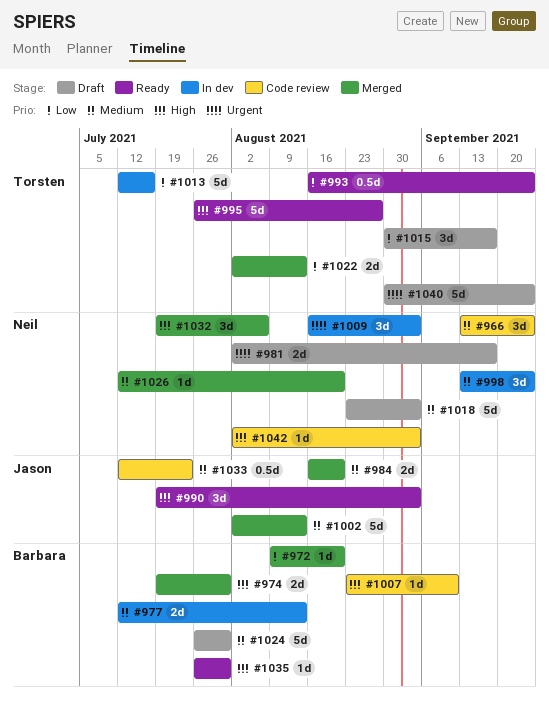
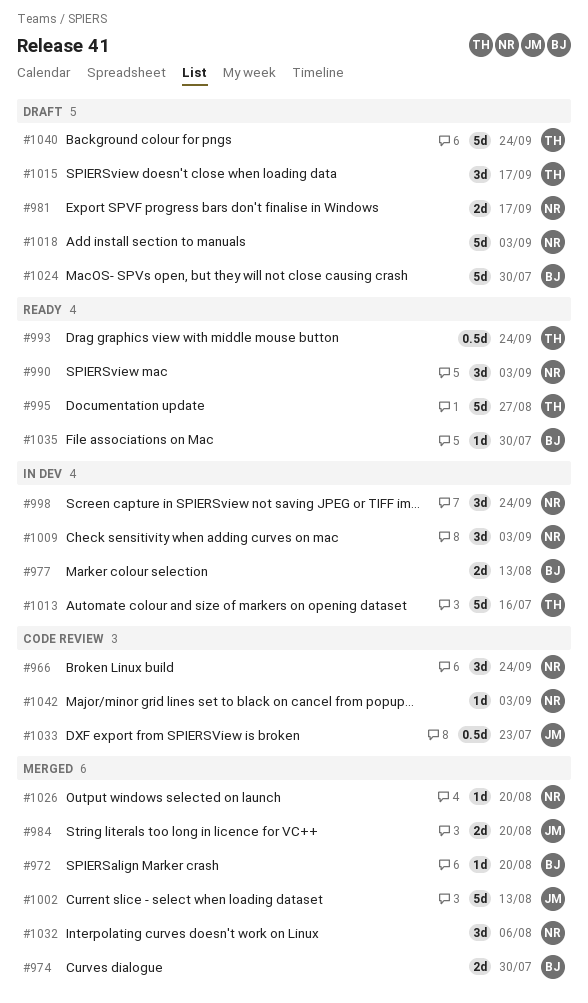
#990, owner: Jason -> Neil
#1007: present -> none
#1022: present -> none

